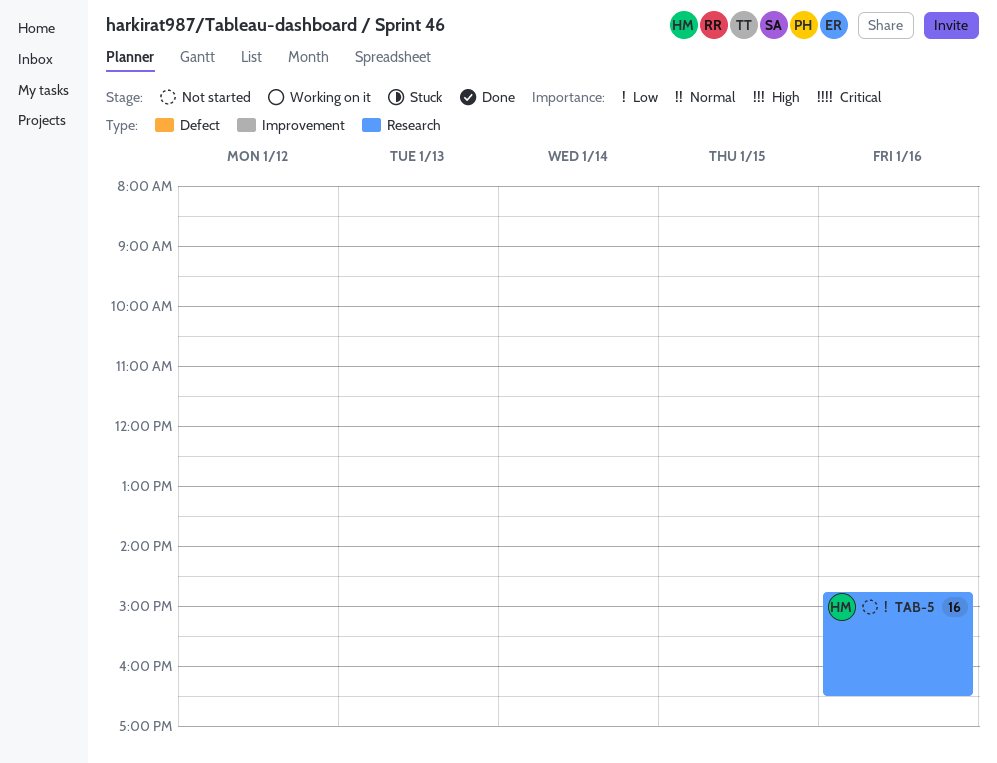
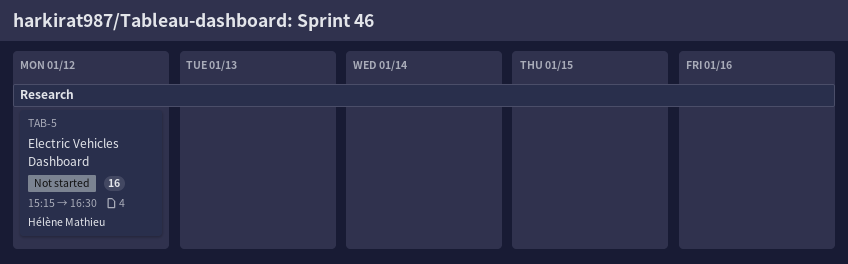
TAB-5, day: Jan 16 -> Jan 12
TAB-5, begins: 14:45 -> 15:15

